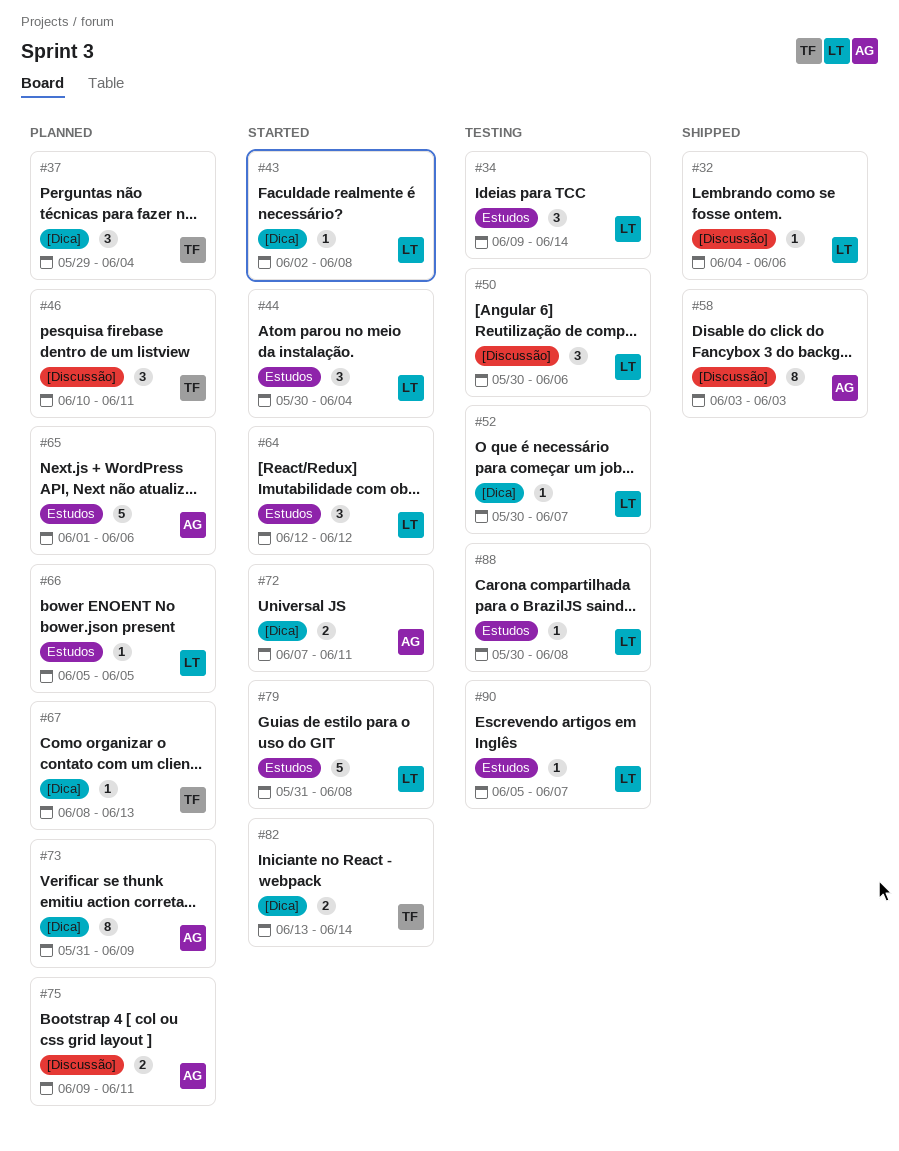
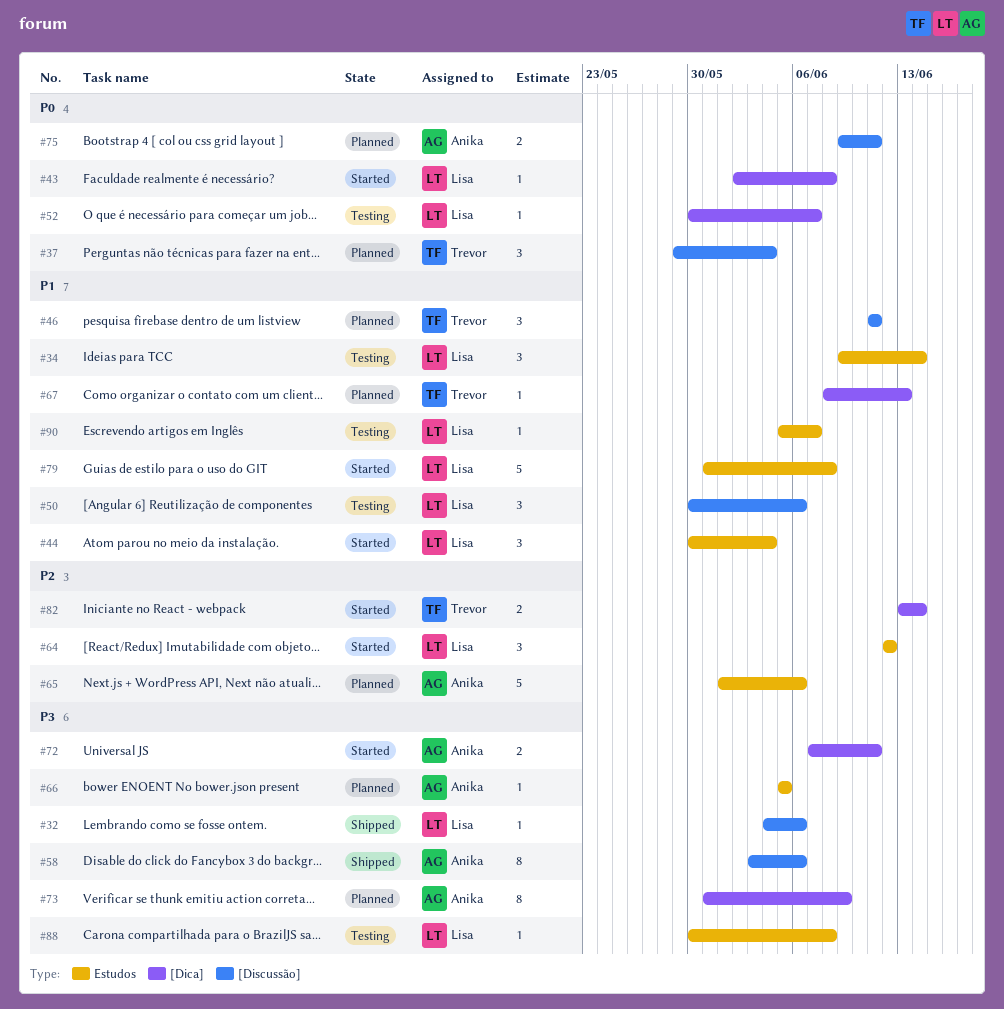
#37, label: [Dica] -> [Discussão]
#46, start: Jun 10 -> Jun 11
#58, due: Jun 3 -> Jun 6
#66, owner: Lisa -> Anika

